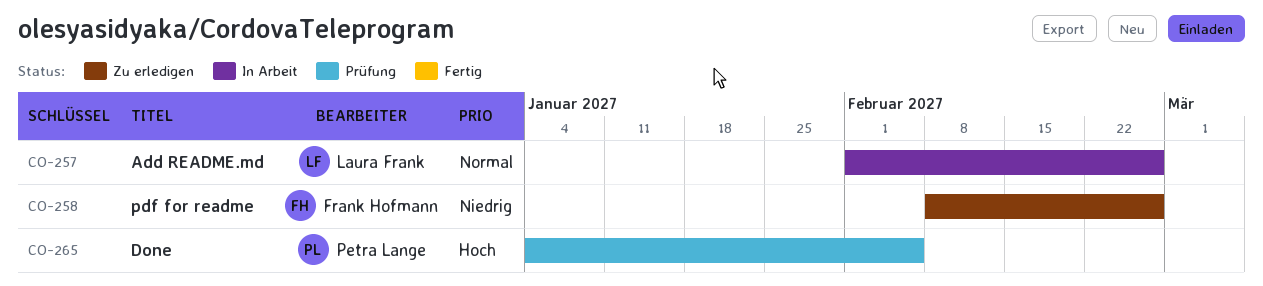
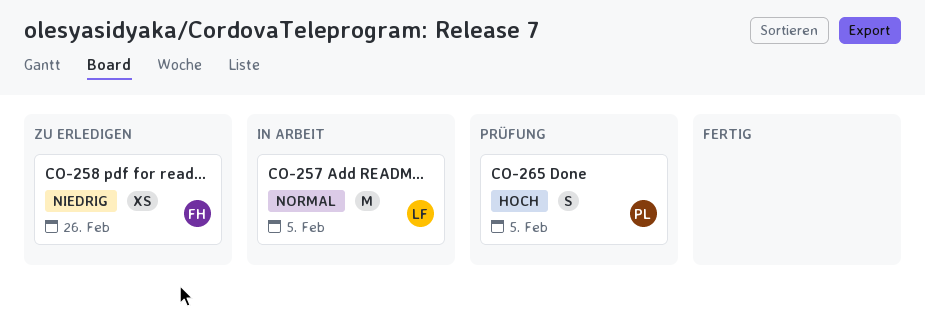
CO-257, due: Feb 26 -> Feb 5

